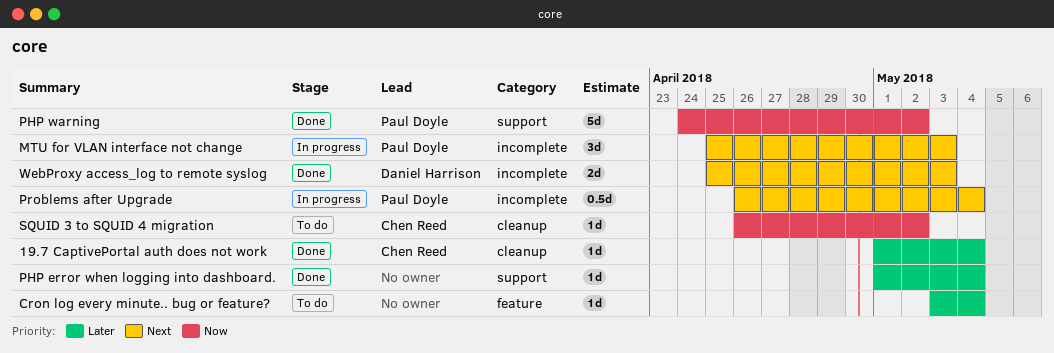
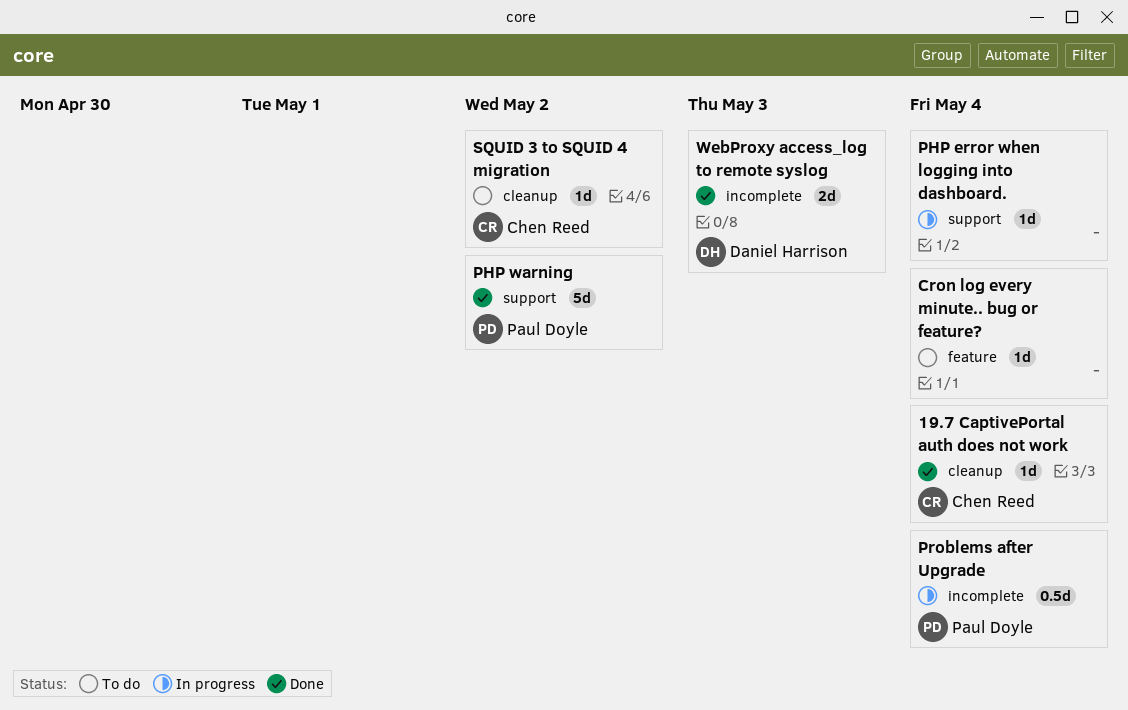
MTU for VLAN interface not change: present -> none
PHP error when logging into dashboard., status: Done -> In progress

